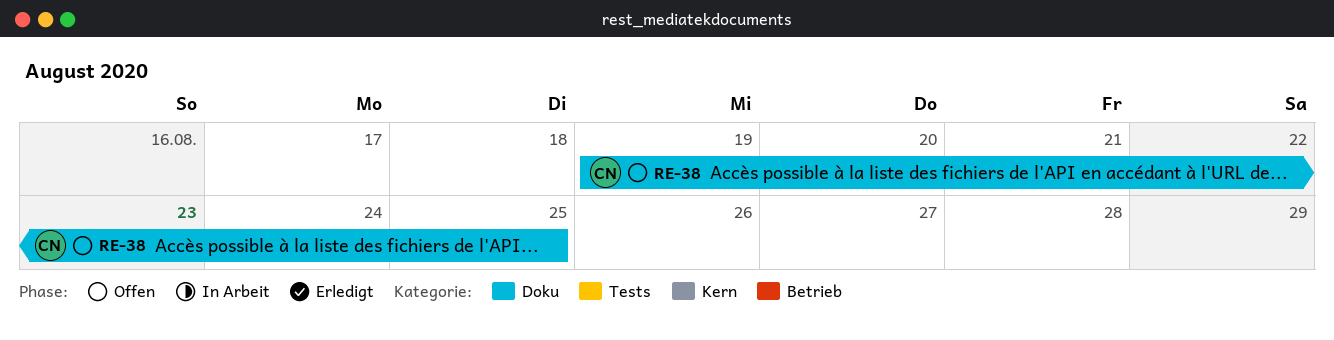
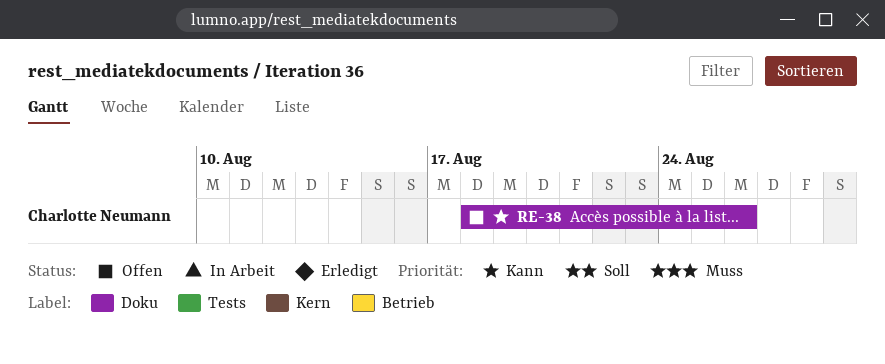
RE-38, start: Aug 19 -> Aug 18
RE-38, due: Aug 25 -> Aug 26

